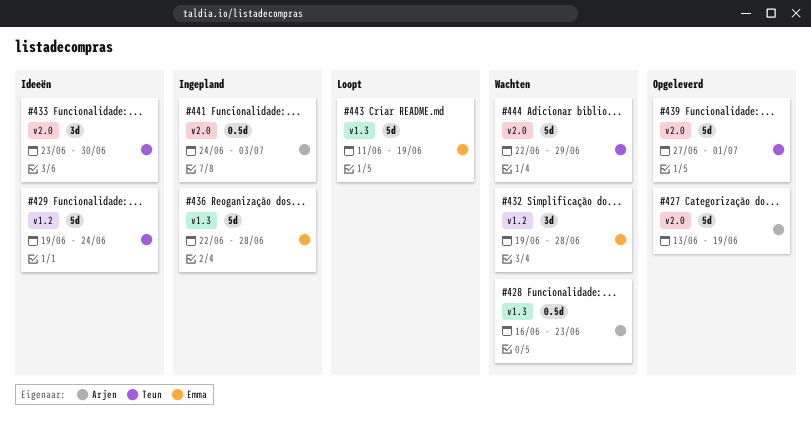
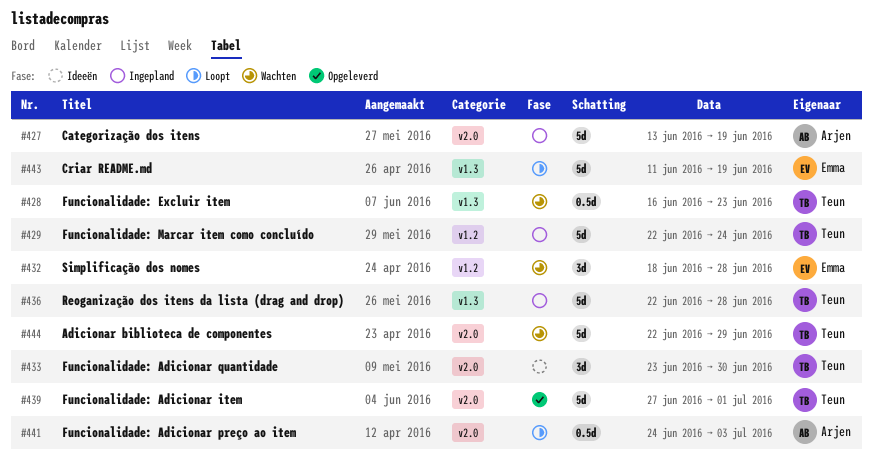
#427, status: Opgeleverd -> Ingepland
#428, owner: Arjen -> Teun
#429, status: Ideeën -> Ingepland
#429, start: Jun 19 -> Jun 22
#432, start: Jun 19 -> Jun 18
#436, owner: Emma -> Teun
#441, status: Ingepland -> Loopt

